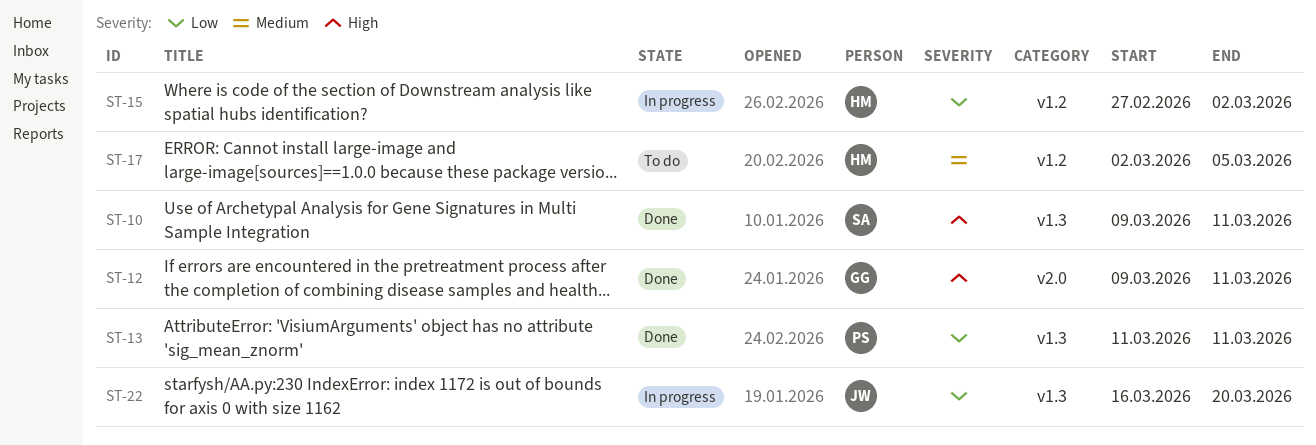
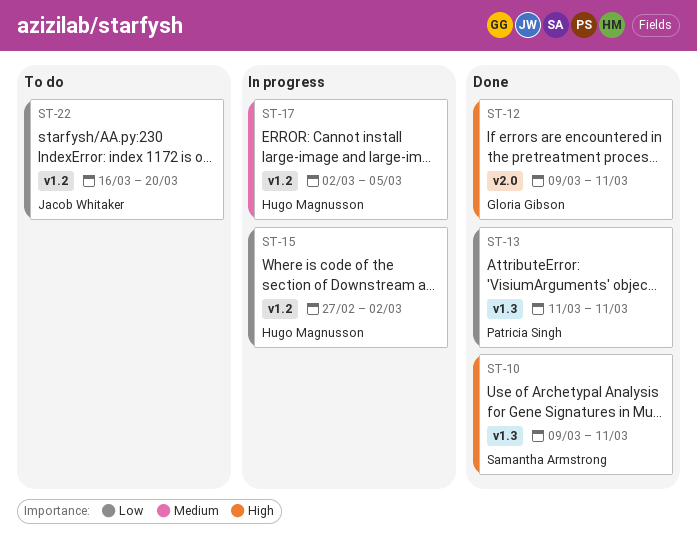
ST-17, status: To do -> In progress
ST-22, status: In progress -> To do
ST-22, label: v1.3 -> v1.2

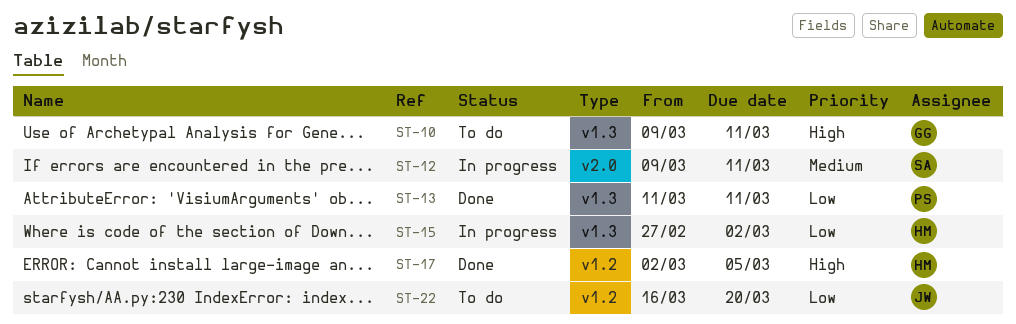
ST-10, status: Done -> To do
ST-10, owner: Samantha Armstrong -> Gloria Gibson
ST-12, status: Done -> In progress
ST-12, owner: Gloria Gibson -> Samantha Armstrong
ST-12, priority: High -> Medium
ST-15, label: v1.2 -> v1.3
ST-17, status: In progress -> Done
ST-17, priority: Medium -> High

